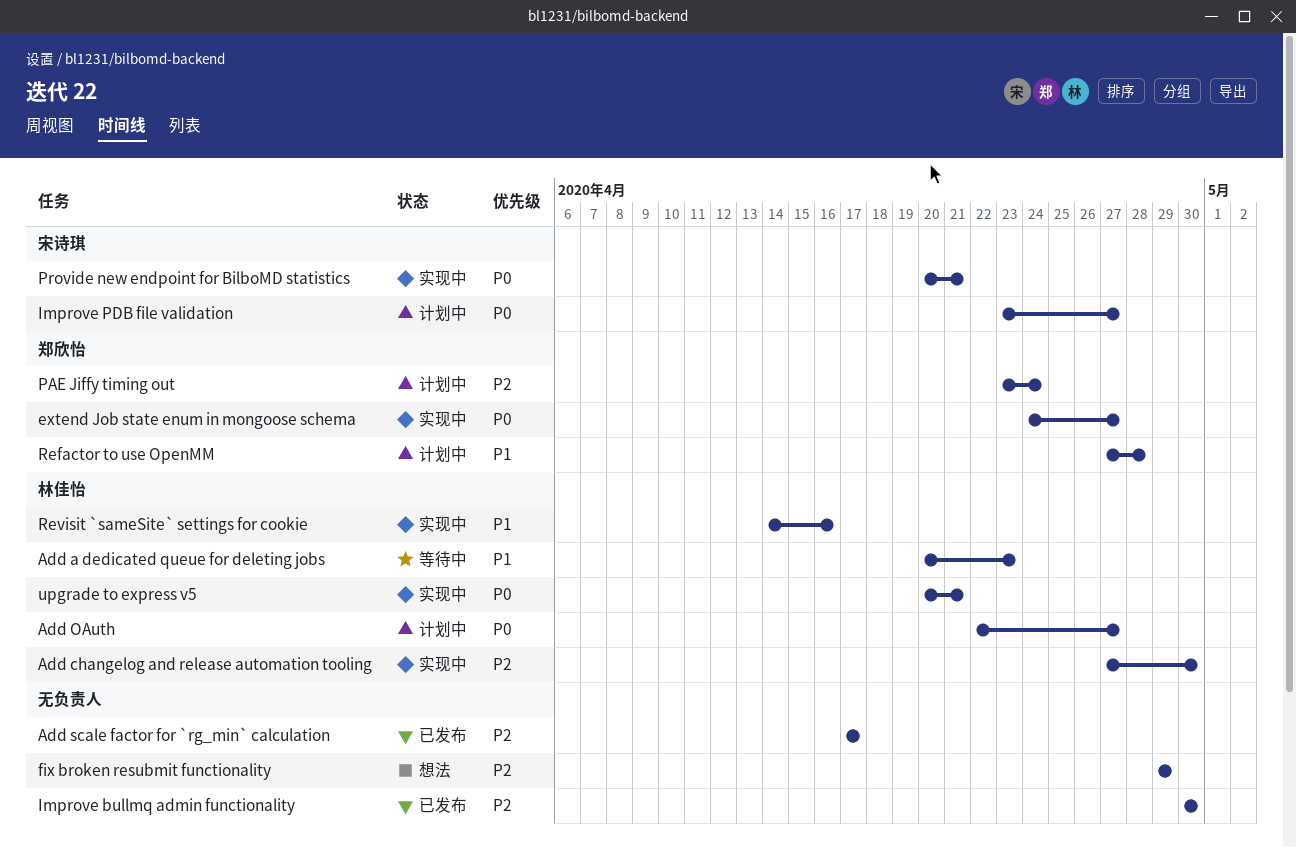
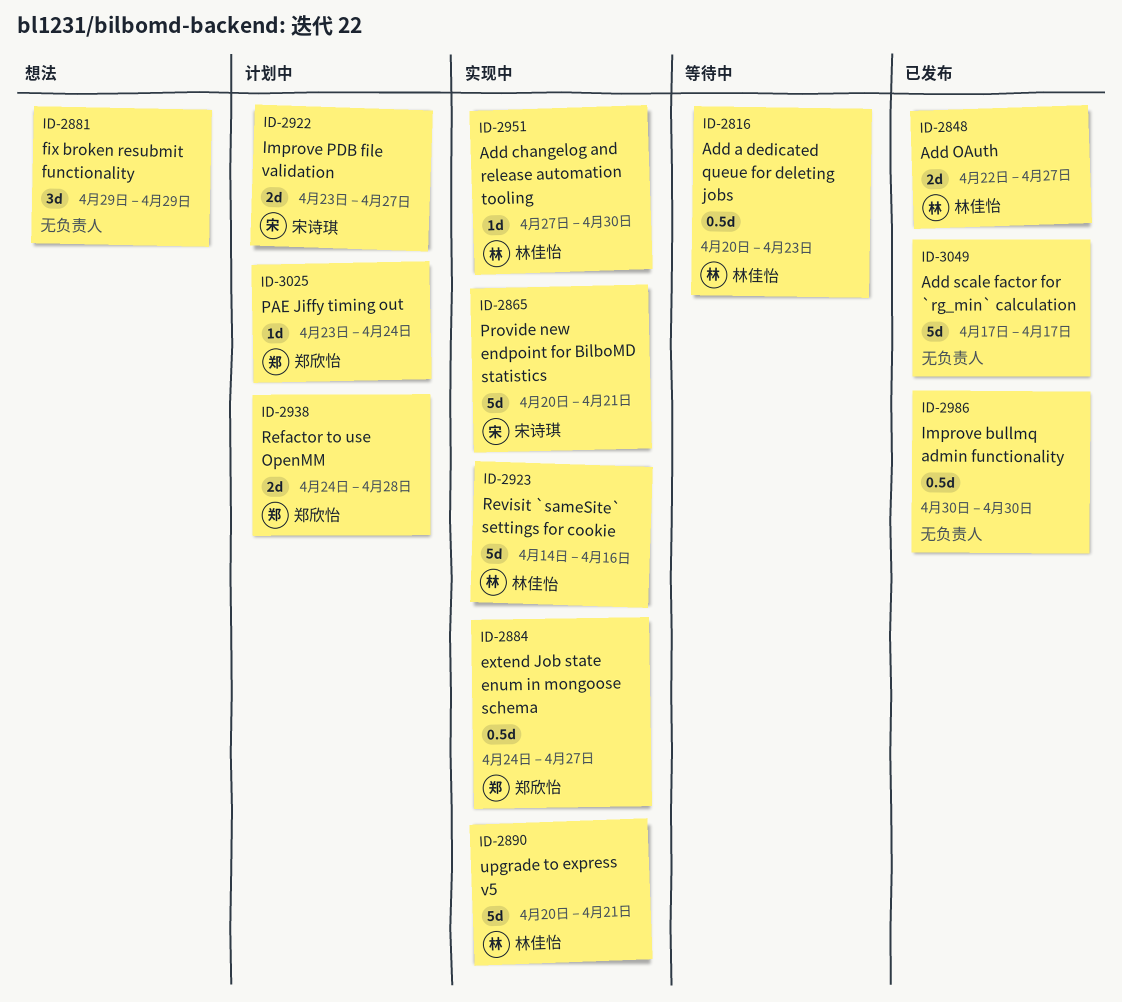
Add OAuth, status: 计划中 -> 已发布
Refactor to use OpenMM, start: Apr 27 -> Apr 24

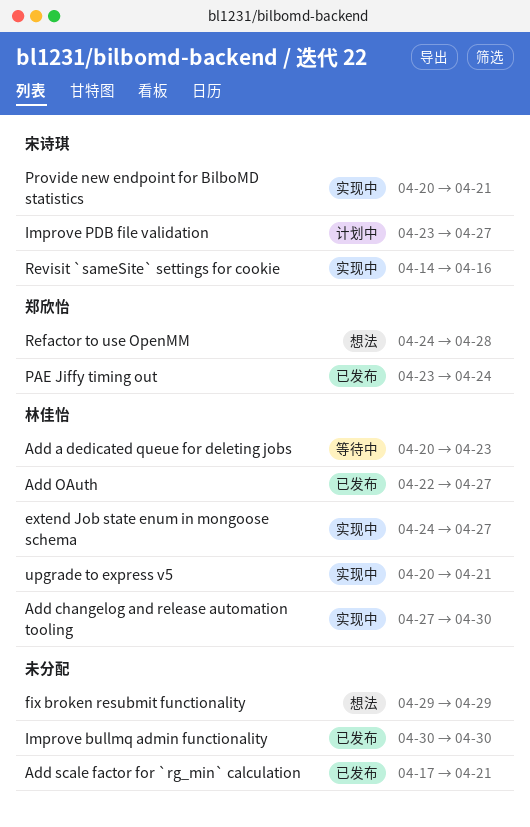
Add scale factor for `rg_min` calculation, due: Apr 17 -> Apr 21
extend Job state enum in mongoose schema, owner: 郑欣怡 -> 林佳怡
PAE Jiffy timing out, status: 计划中 -> 已发布
Refactor to use OpenMM, status: 计划中 -> 想法
Revisit `sameSite` settings for cookie, owner: 林佳怡 -> 宋诗琪

